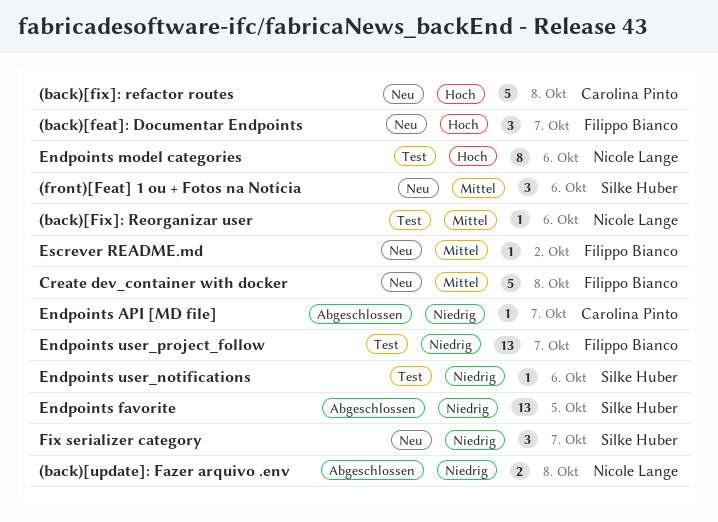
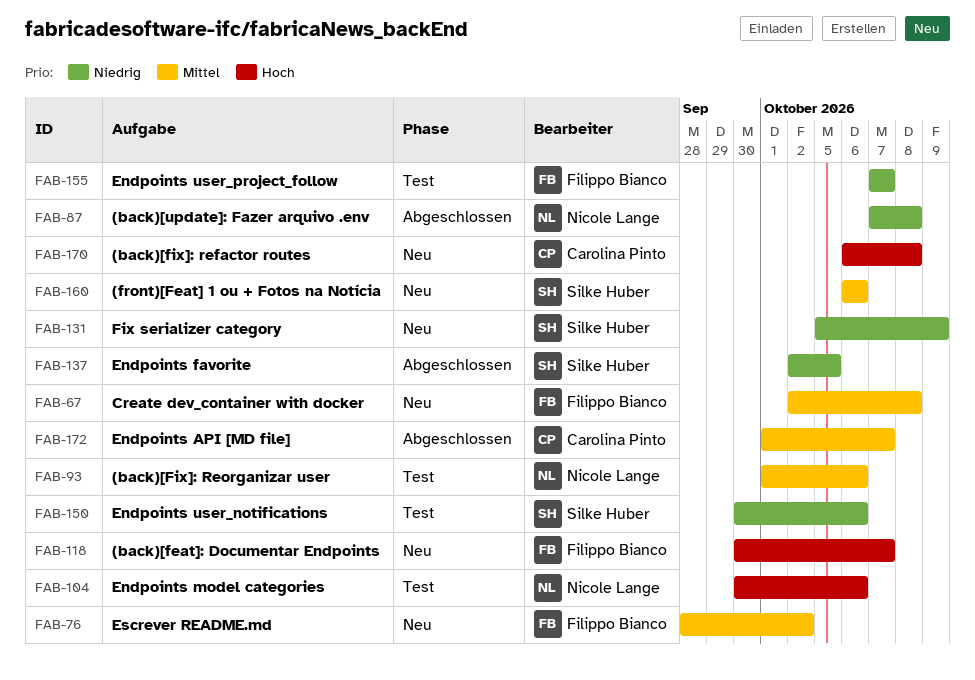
Endpoints API [MD file], priority: Niedrig -> Mittel
Fix serializer category, due: Oct 7 -> Oct 9

